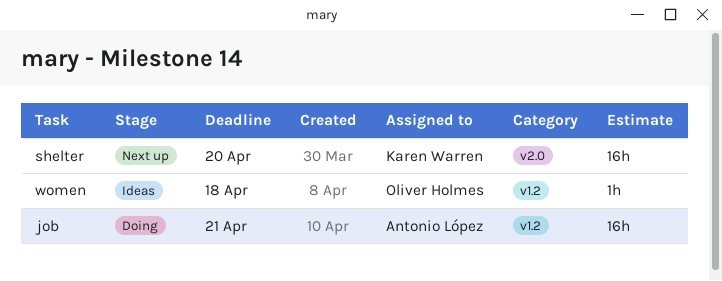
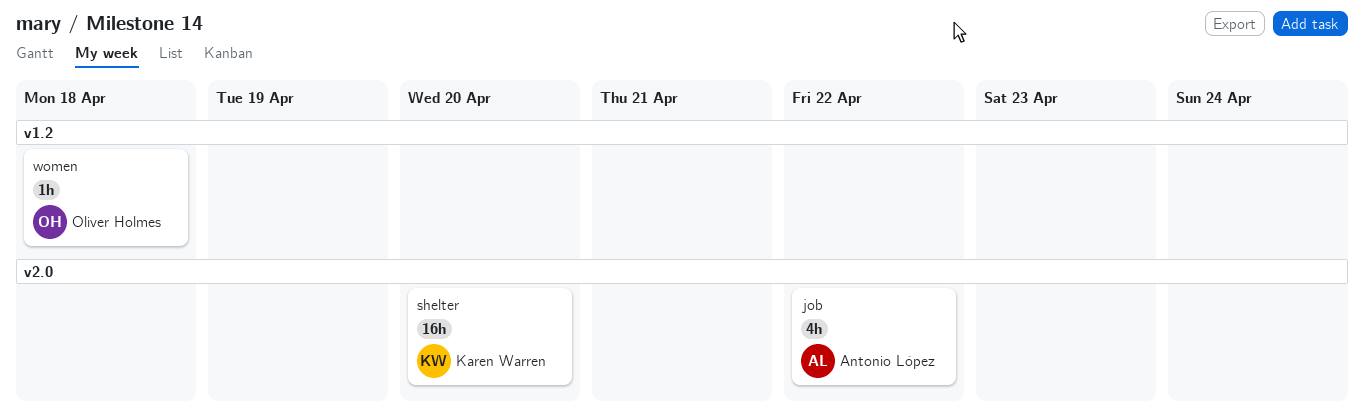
job, label: v1.2 -> v2.0
job, estimate: 16h -> 4h
job, due: Apr 21 -> Apr 22

